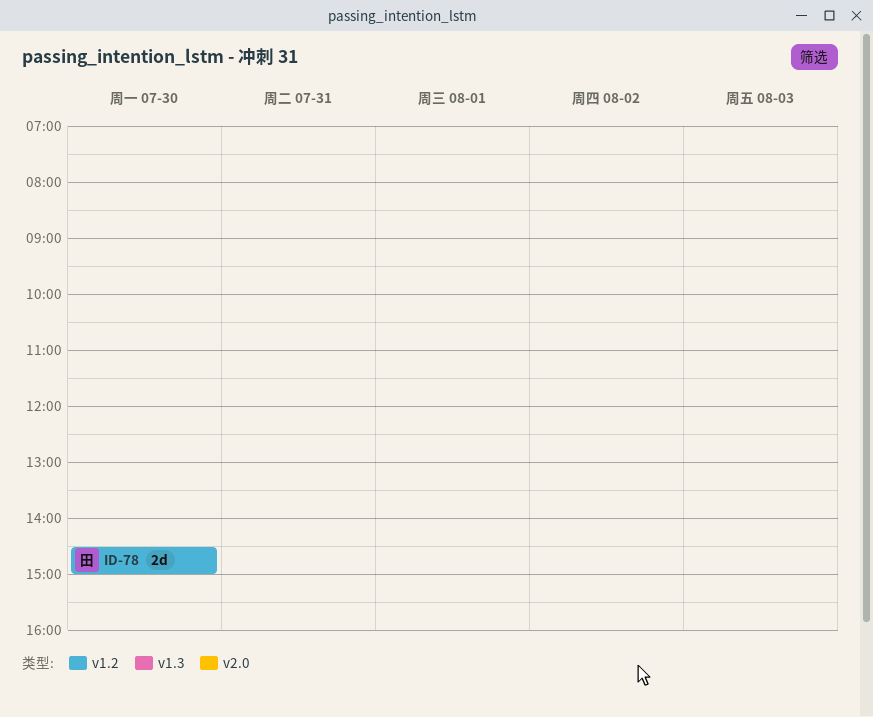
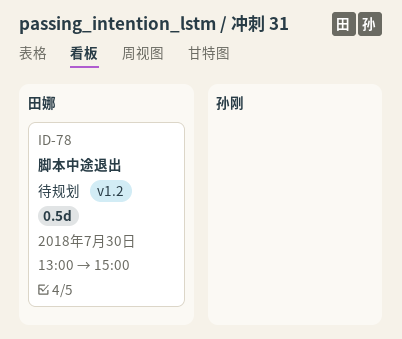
ID-78, estimate: 2d -> 0.5d
ID-78, begins: 14:30 -> 13:00

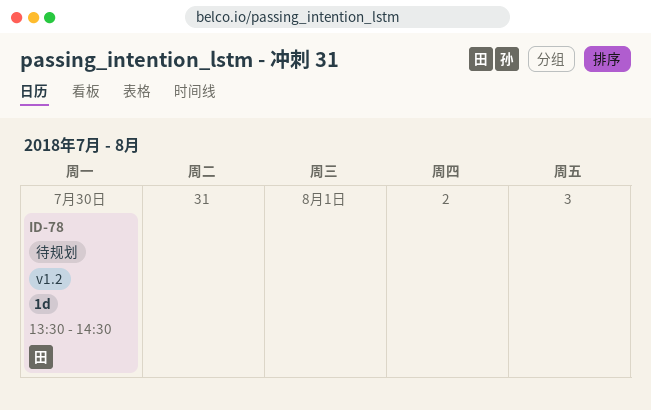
ID-78, estimate: 0.5d -> 1d
ID-78, begins: 13:00 -> 13:30
ID-78, ends: 15:00 -> 14:30

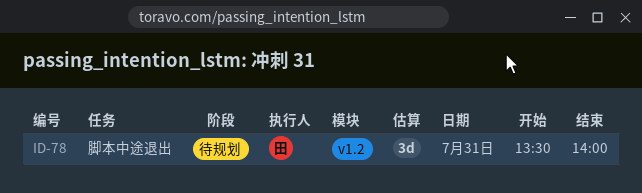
ID-78, estimate: 1d -> 3d
ID-78, day: Jul 30 -> Jul 31
ID-78, ends: 14:30 -> 14:00

